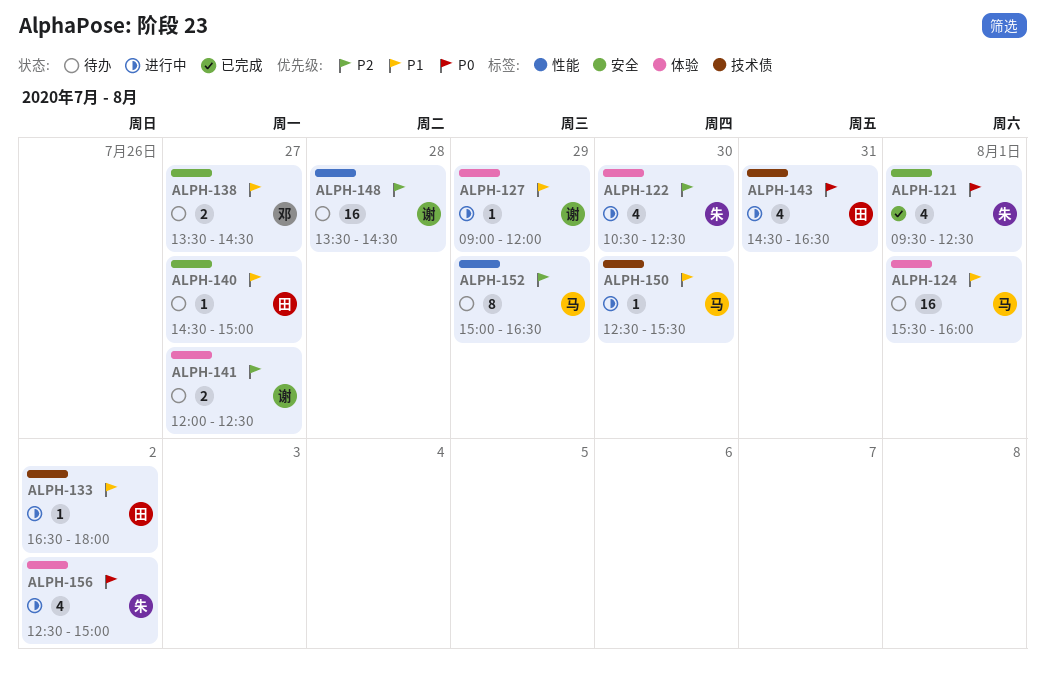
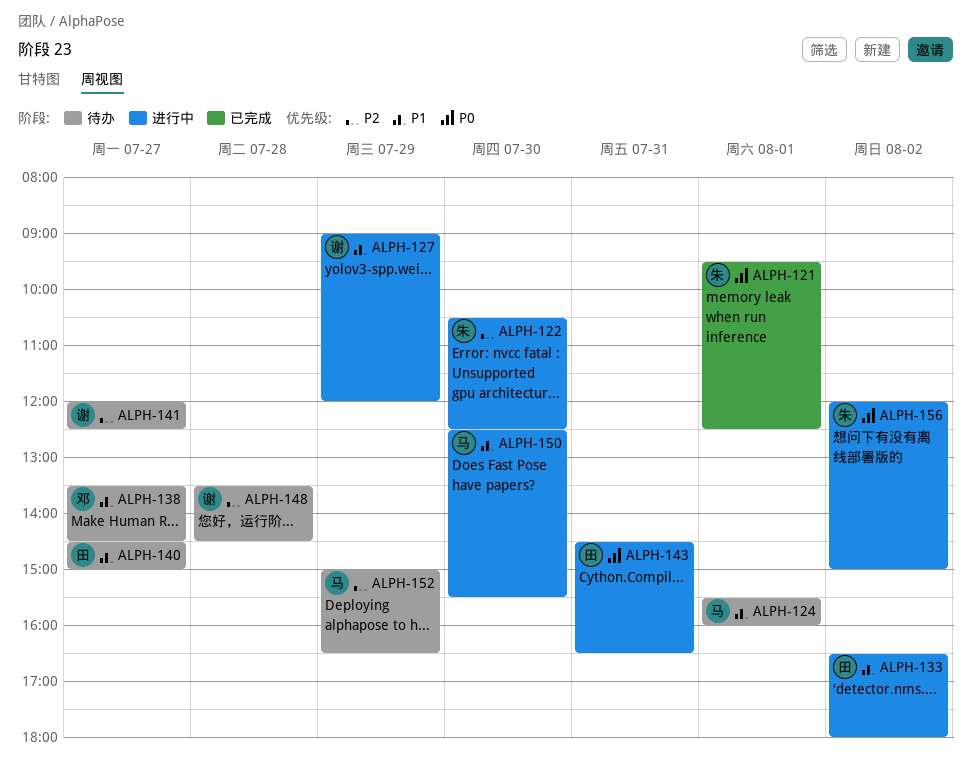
ALPH-156, begins: 12:30 -> 12:00

